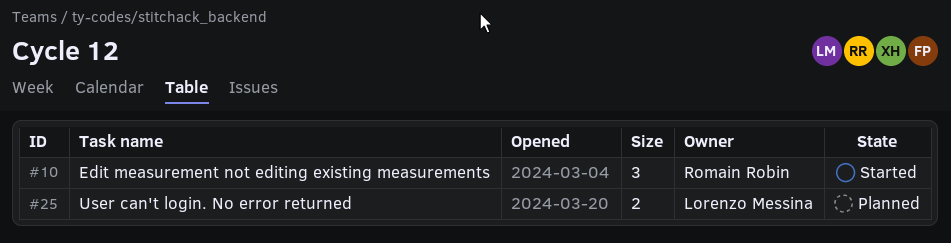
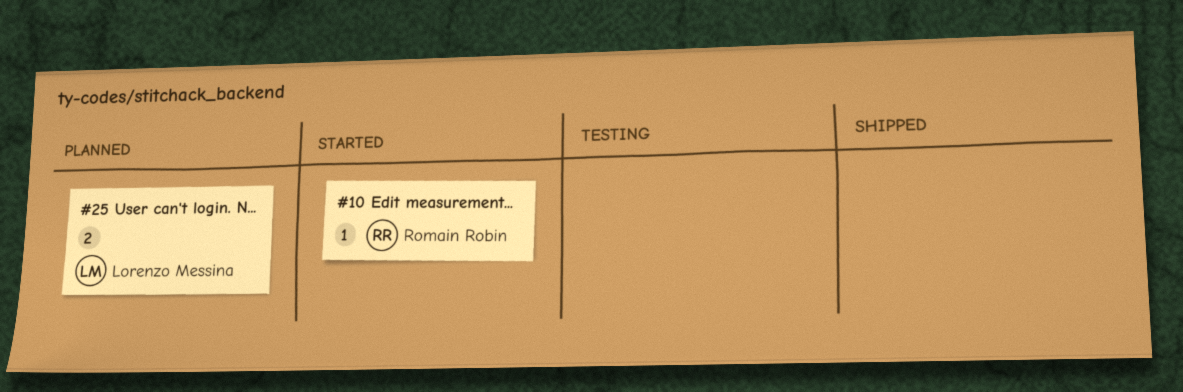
#10, estimate: 3 -> 1

